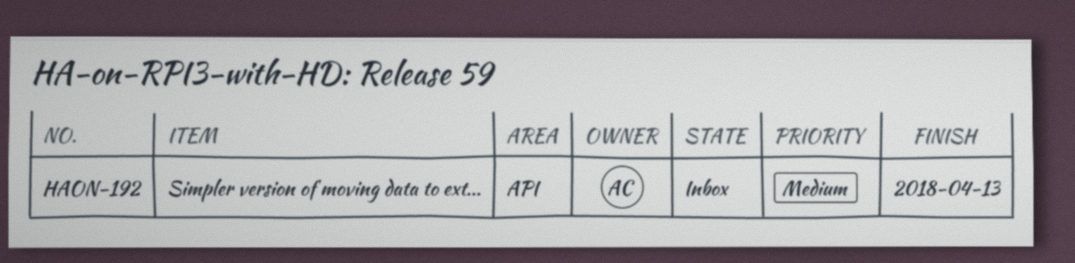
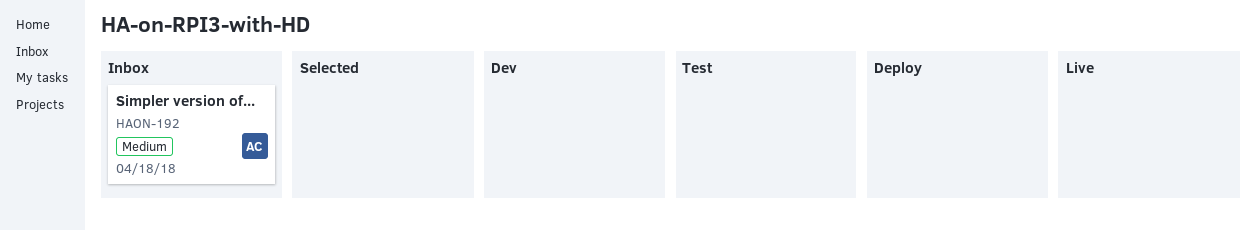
HAON-192, due: Apr 13 -> Apr 18

